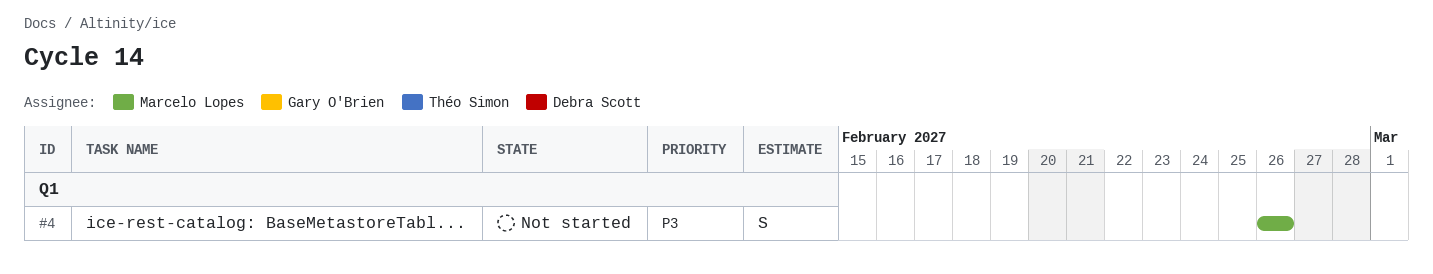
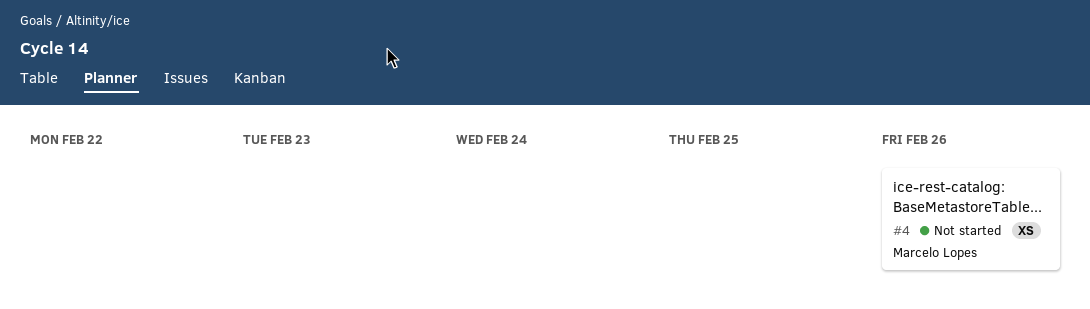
#4, estimate: S -> XS

